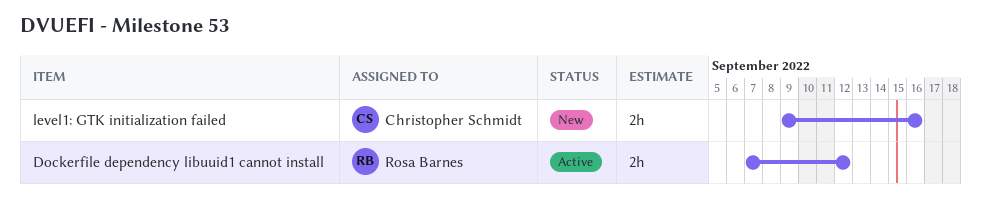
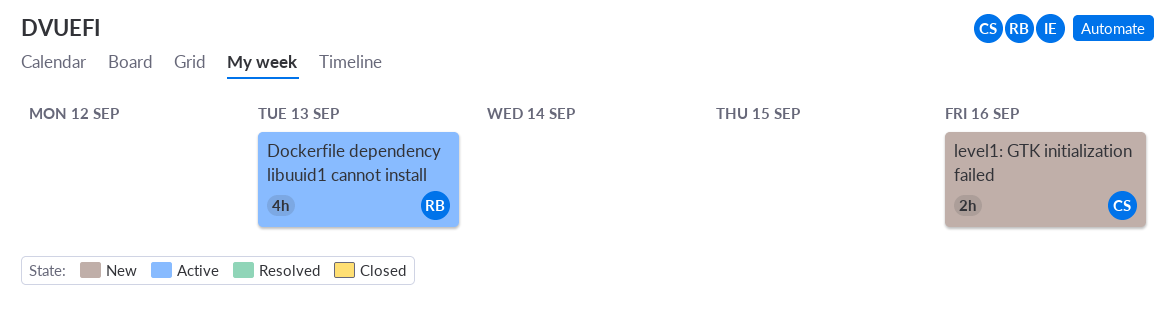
Dockerfile dependency libuuid1 cannot install, estimate: 2h -> 4h
Dockerfile dependency libuuid1 cannot install, due: Sep 12 -> Sep 13

